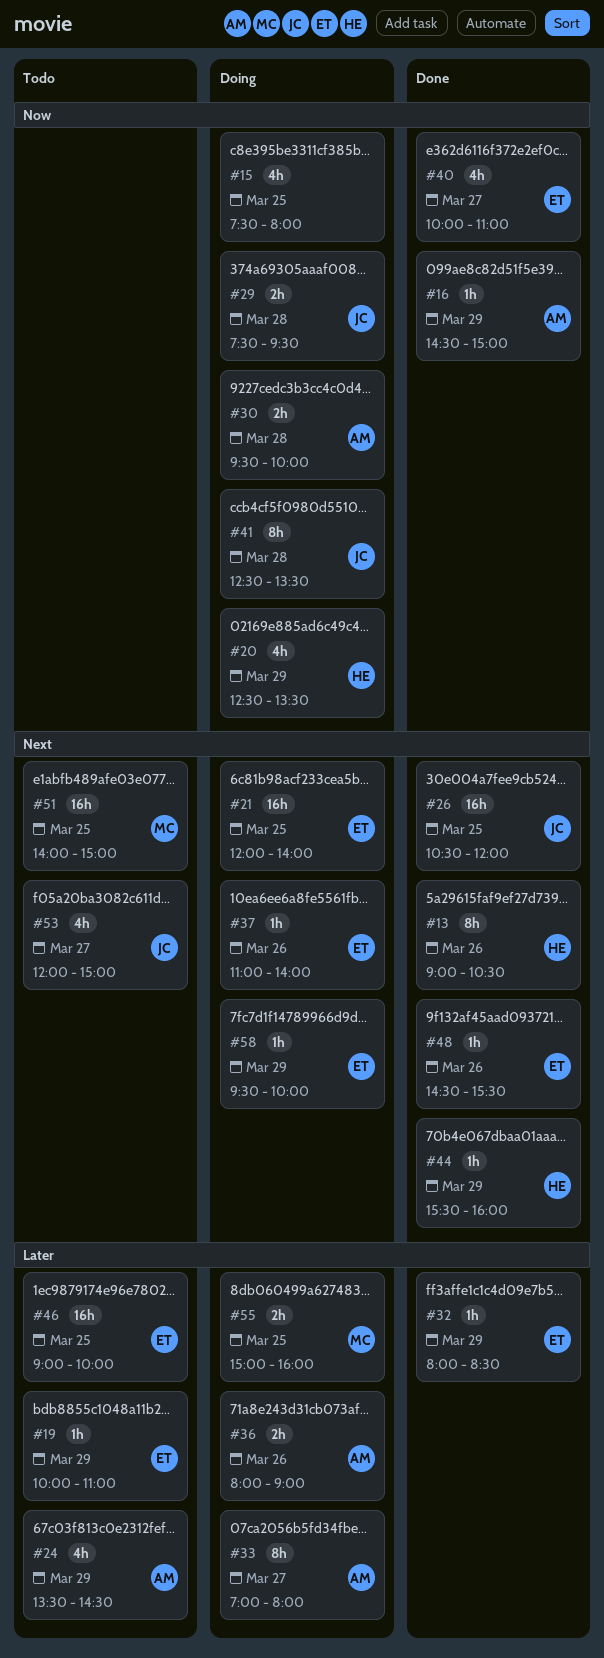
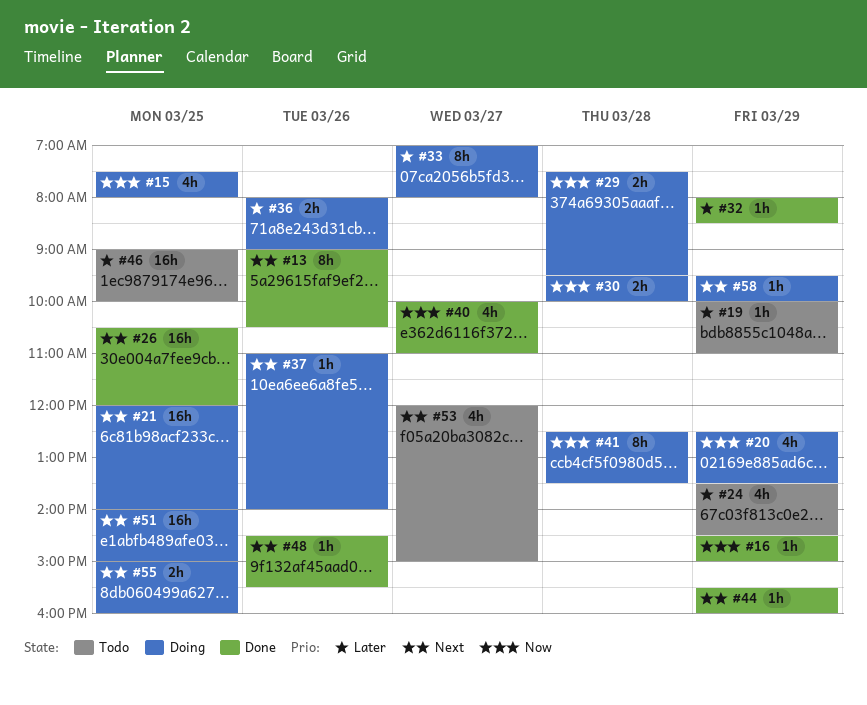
#51, status: Todo -> Doing
#55, priority: Later -> Next

